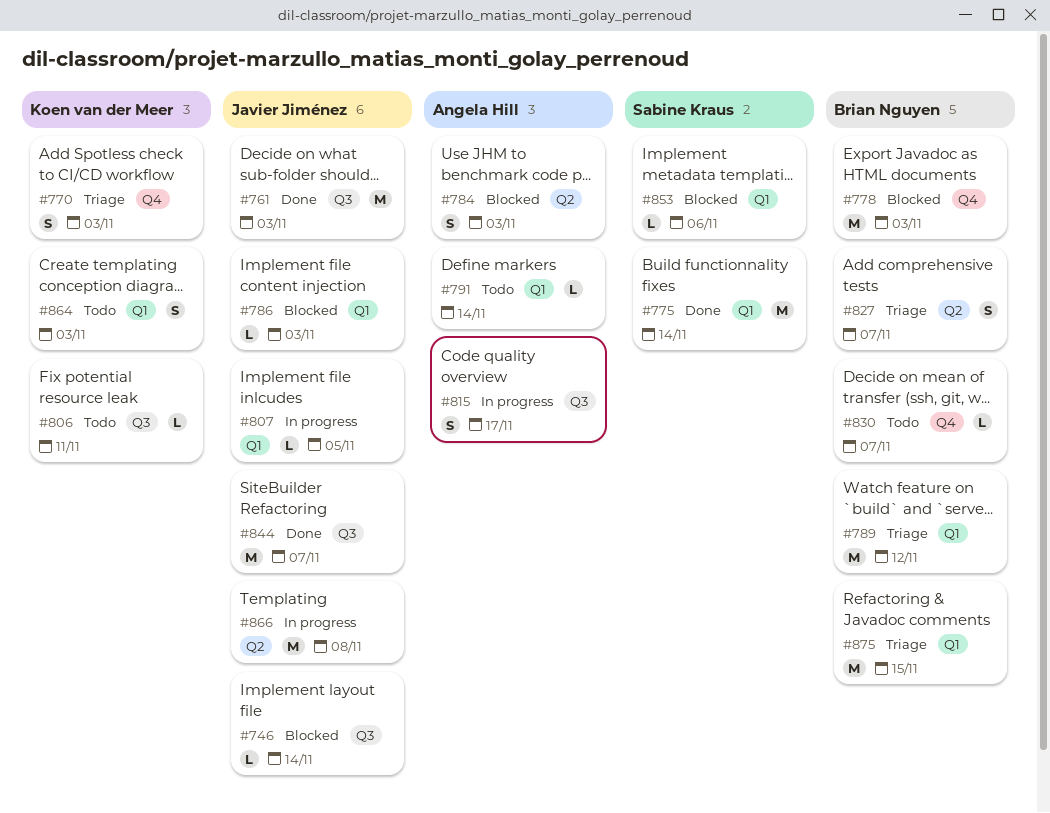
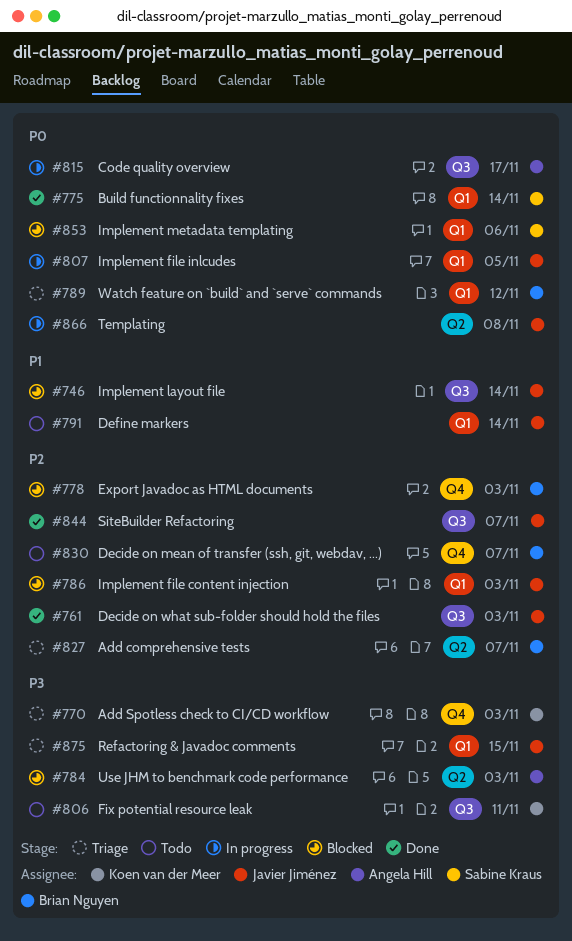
#791, owner: Angela Hill -> Javier Jiménez
#864: present -> none
#875, owner: Brian Nguyen -> Javier Jiménez

